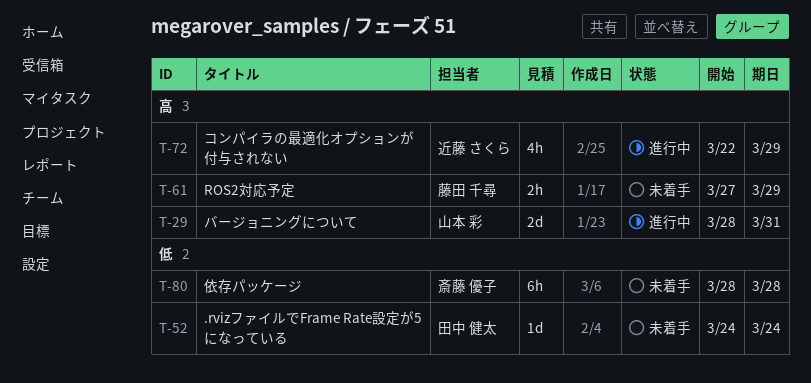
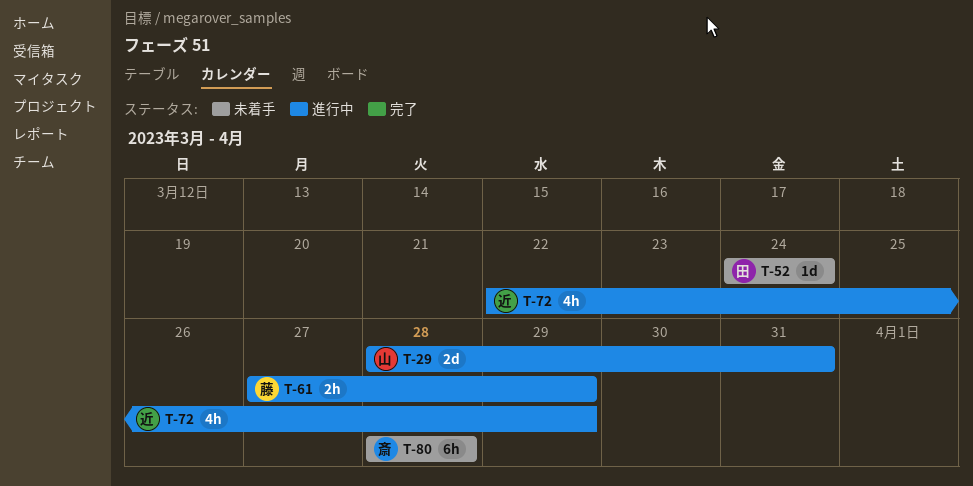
T-61, status: 未着手 -> 進行中

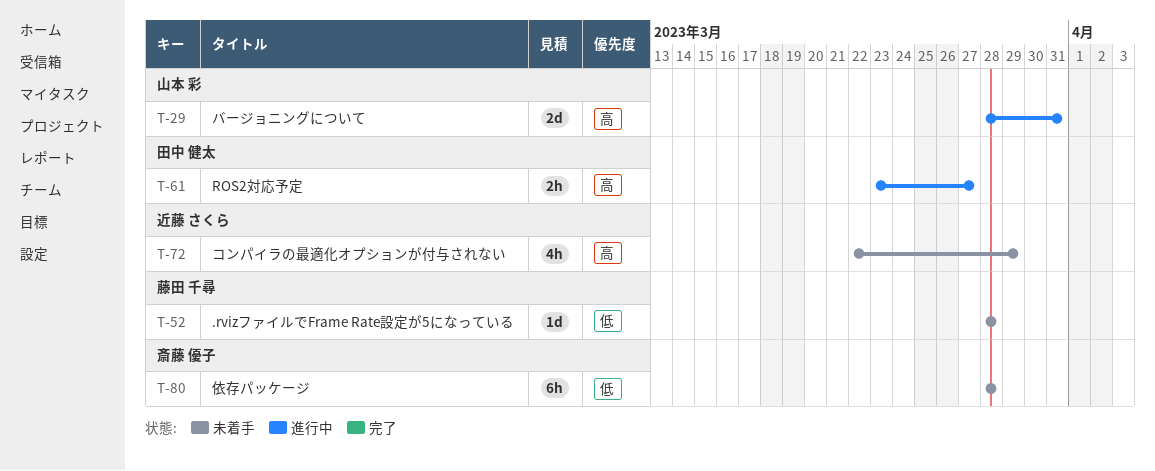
T-52, owner: 田中 健太 -> 藤田 千尋
T-52, start: Mar 24 -> Mar 28
T-52, due: Mar 24 -> Mar 28
T-61, owner: 藤田 千尋 -> 田中 健太
T-61, start: Mar 27 -> Mar 23
T-61, due: Mar 29 -> Mar 27
T-72, status: 進行中 -> 未着手

